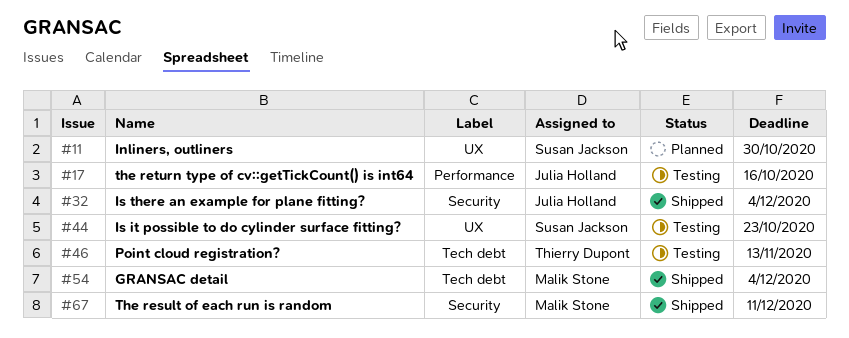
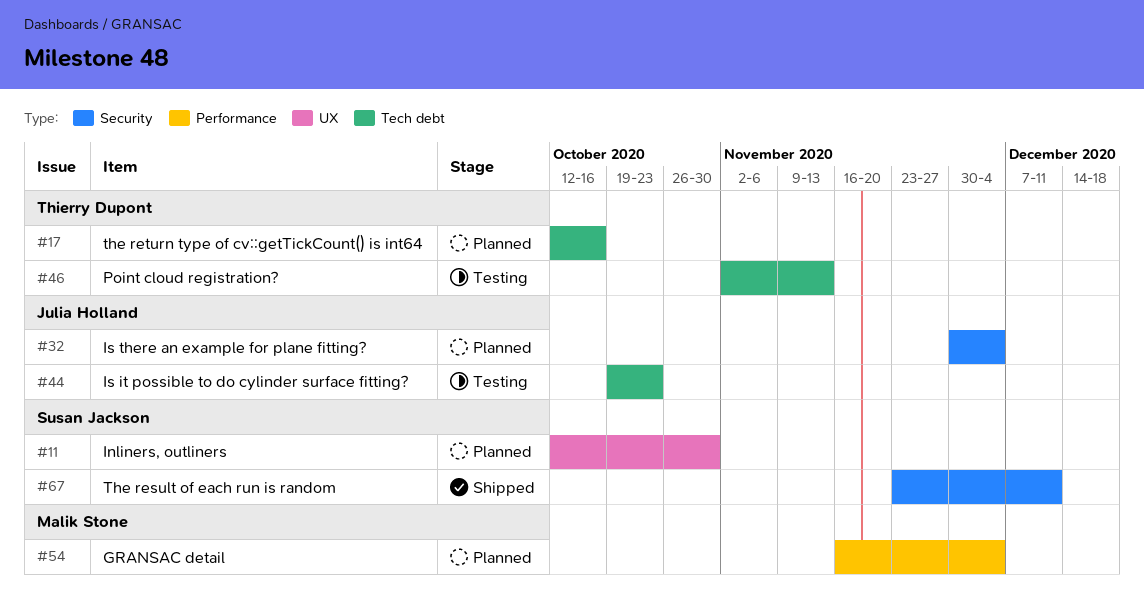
#17, status: Testing -> Planned
#17, owner: Julia Holland -> Thierry Dupont
#17, label: Performance -> Tech debt
#32, status: Shipped -> Planned
#44, owner: Susan Jackson -> Julia Holland
#44, label: UX -> Tech debt
#54, status: Shipped -> Planned
#54, label: Tech debt -> Performance
#67, owner: Malik Stone -> Susan Jackson

